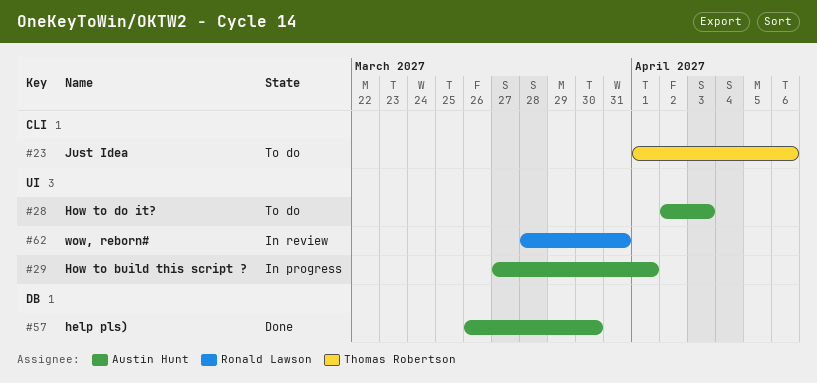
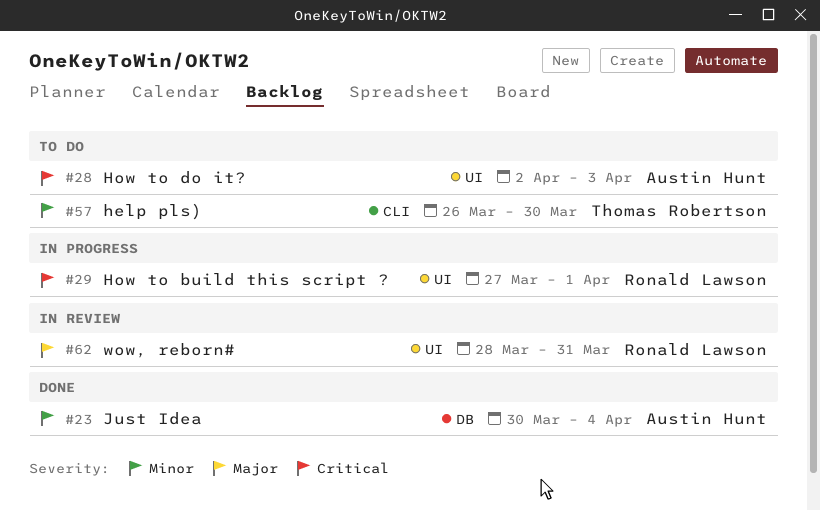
#23, status: To do -> Done
#23, owner: Thomas Robertson -> Austin Hunt
#23, label: CLI -> DB
#23, start: Apr 1 -> Mar 30
#23, due: Apr 6 -> Apr 4
#29, owner: Austin Hunt -> Ronald Lawson
#57, status: Done -> To do
#57, owner: Austin Hunt -> Thomas Robertson
#57, label: DB -> CLI

